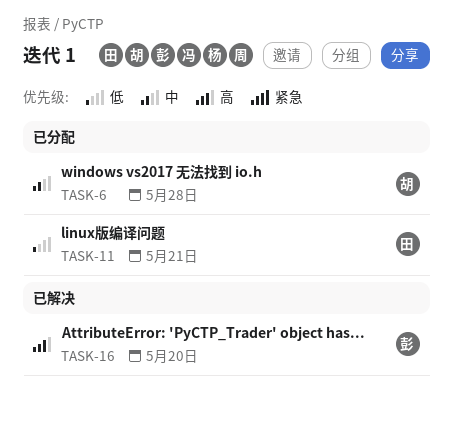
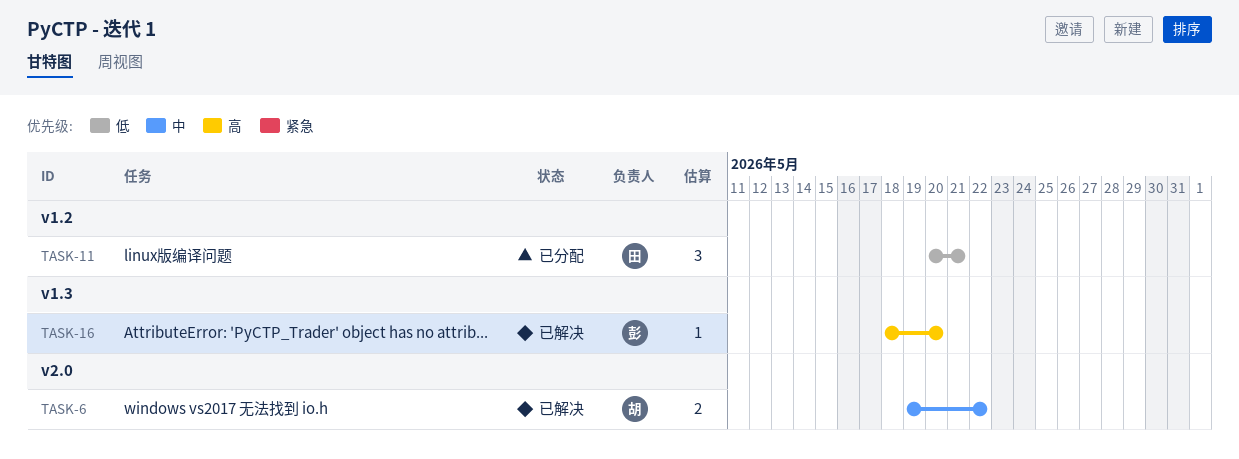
TASK-6, status: 已分配 -> 已解决
TASK-6, due: May 28 -> May 22

